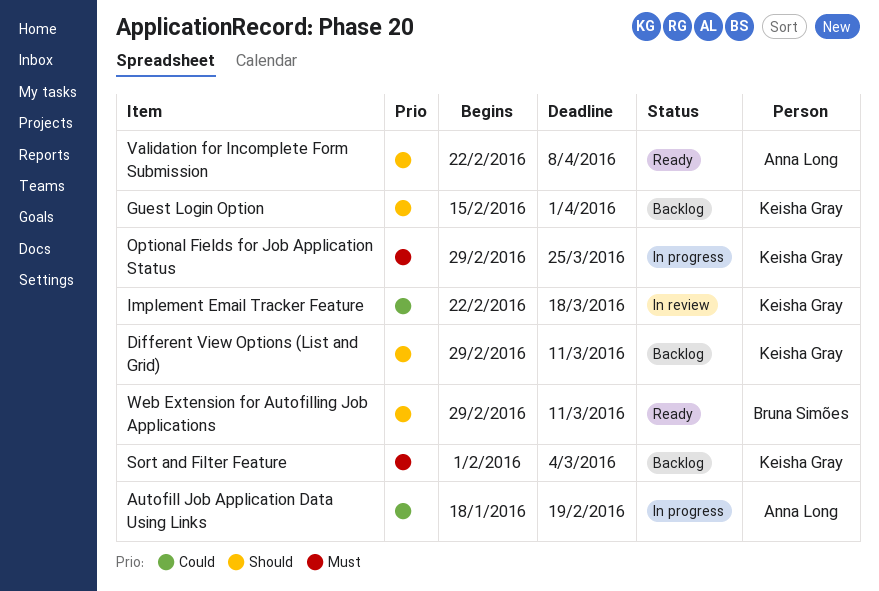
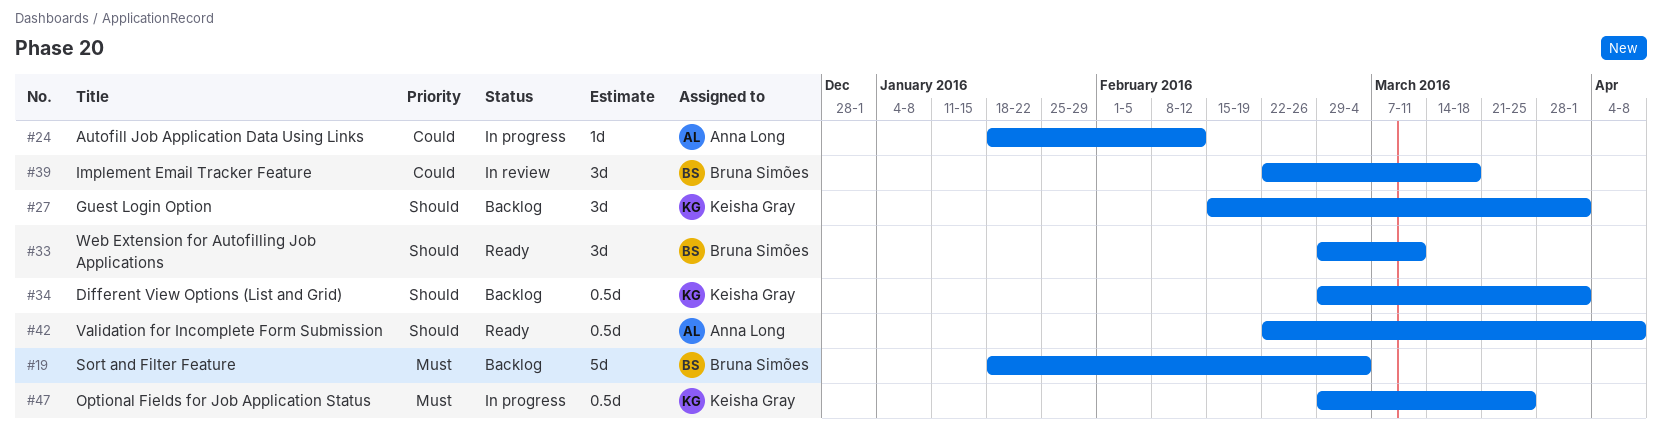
Autofill Job Application Data Using Links, due: Feb 19 -> Feb 12
Different View Options (List and Grid), due: Mar 11 -> Apr 1
Implement Email Tracker Feature, owner: Keisha Gray -> Bruna Simões
Sort and Filter Feature, owner: Keisha Gray -> Bruna Simões
Sort and Filter Feature, start: Feb 1 -> Jan 18

